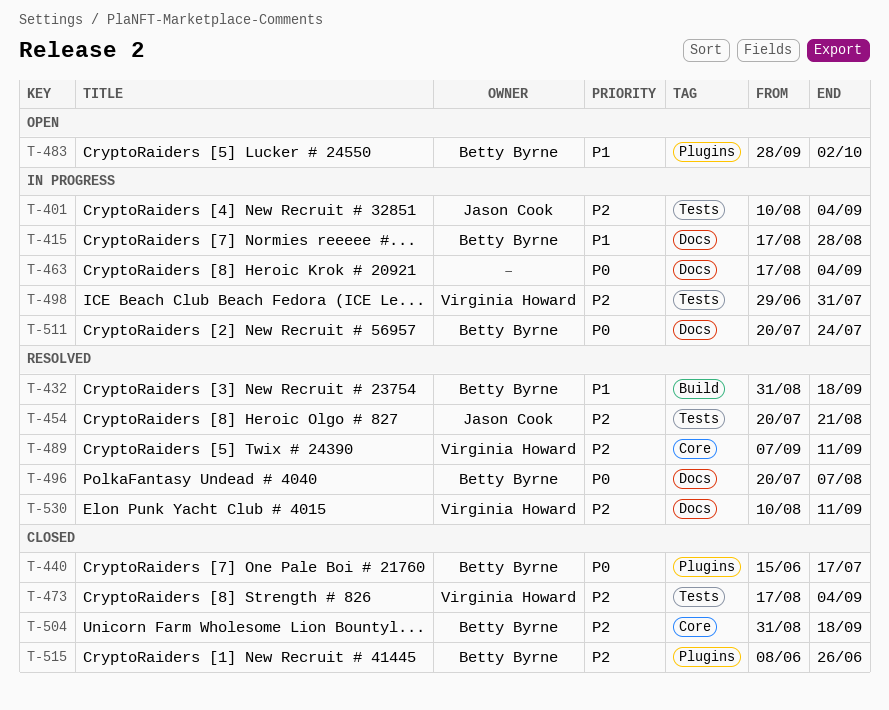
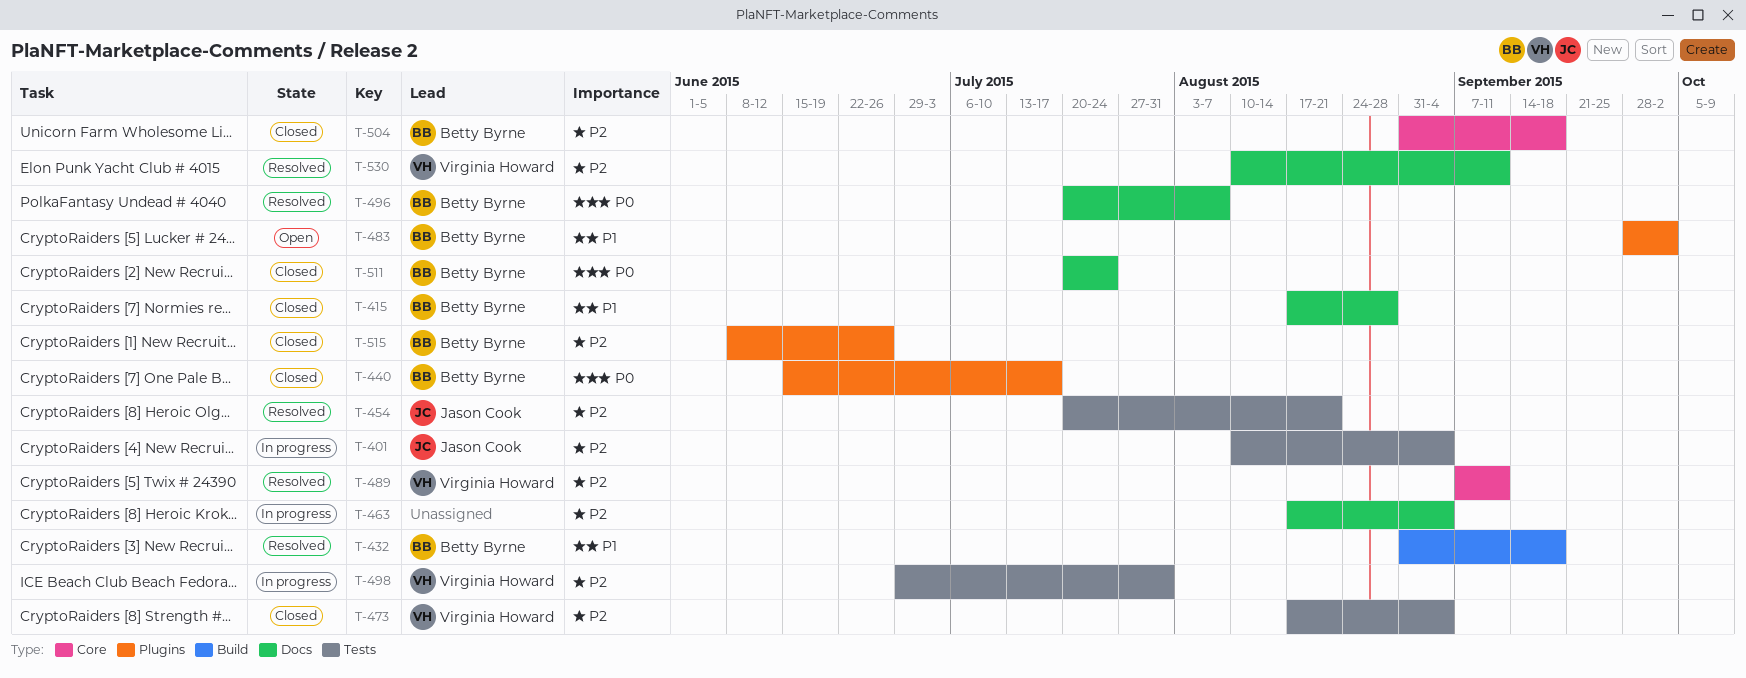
T-415, status: In progress -> Closed
T-463, priority: P0 -> P2
T-511, status: In progress -> Closed

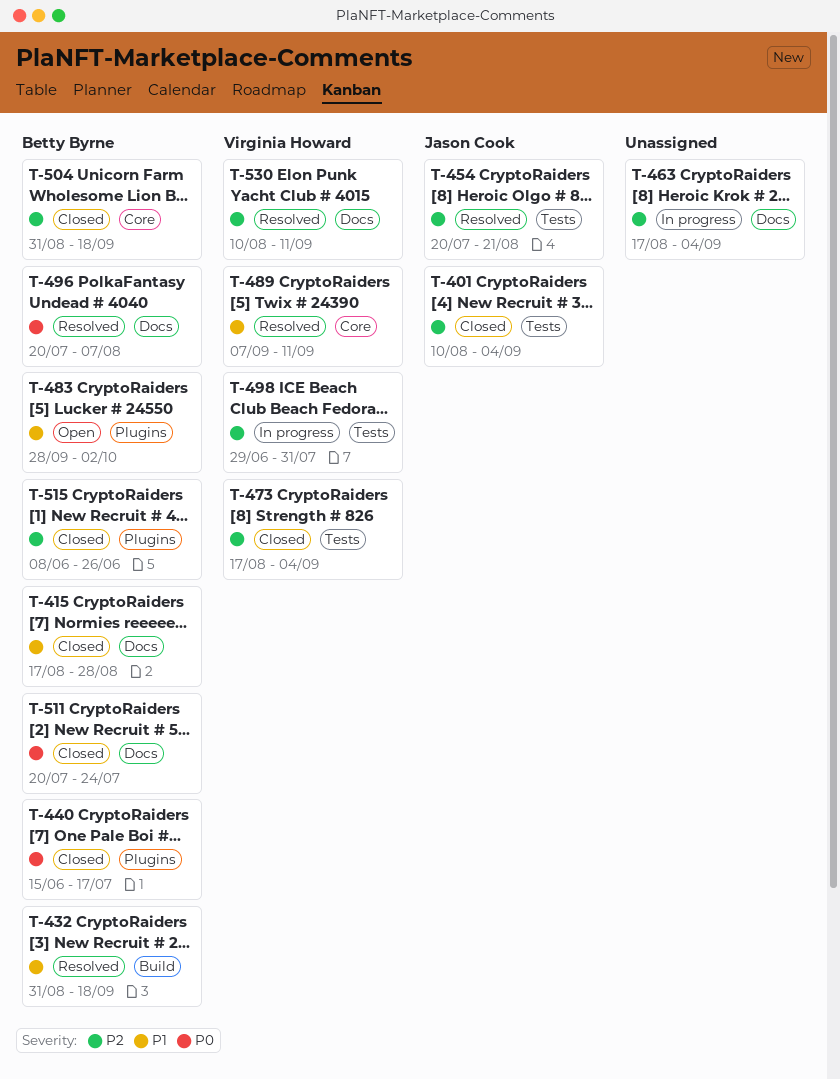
T-401, status: In progress -> Closed
T-489, priority: P2 -> P1

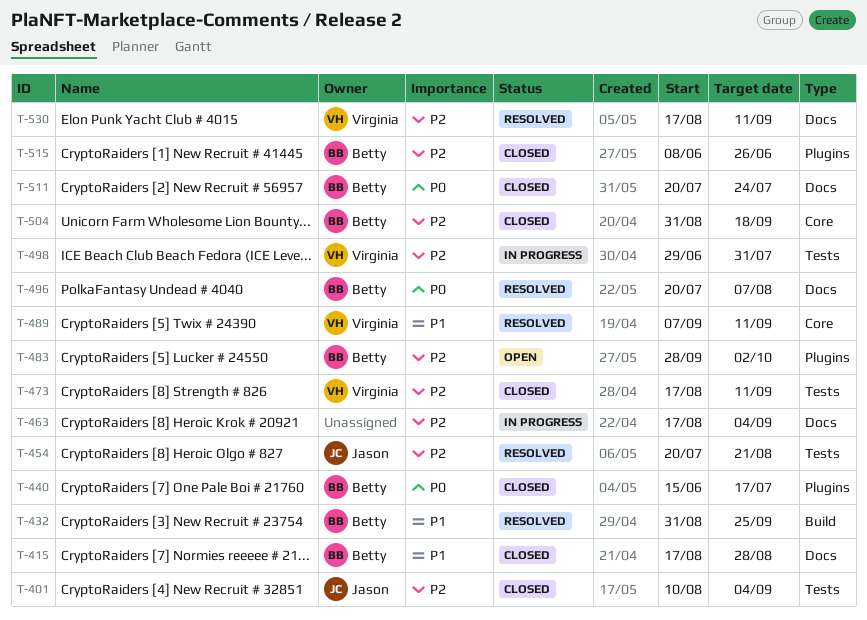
T-432, due: Sep 18 -> Sep 25
T-473, due: Sep 4 -> Sep 11
T-483, priority: P1 -> P2
T-530, start: Aug 10 -> Aug 17

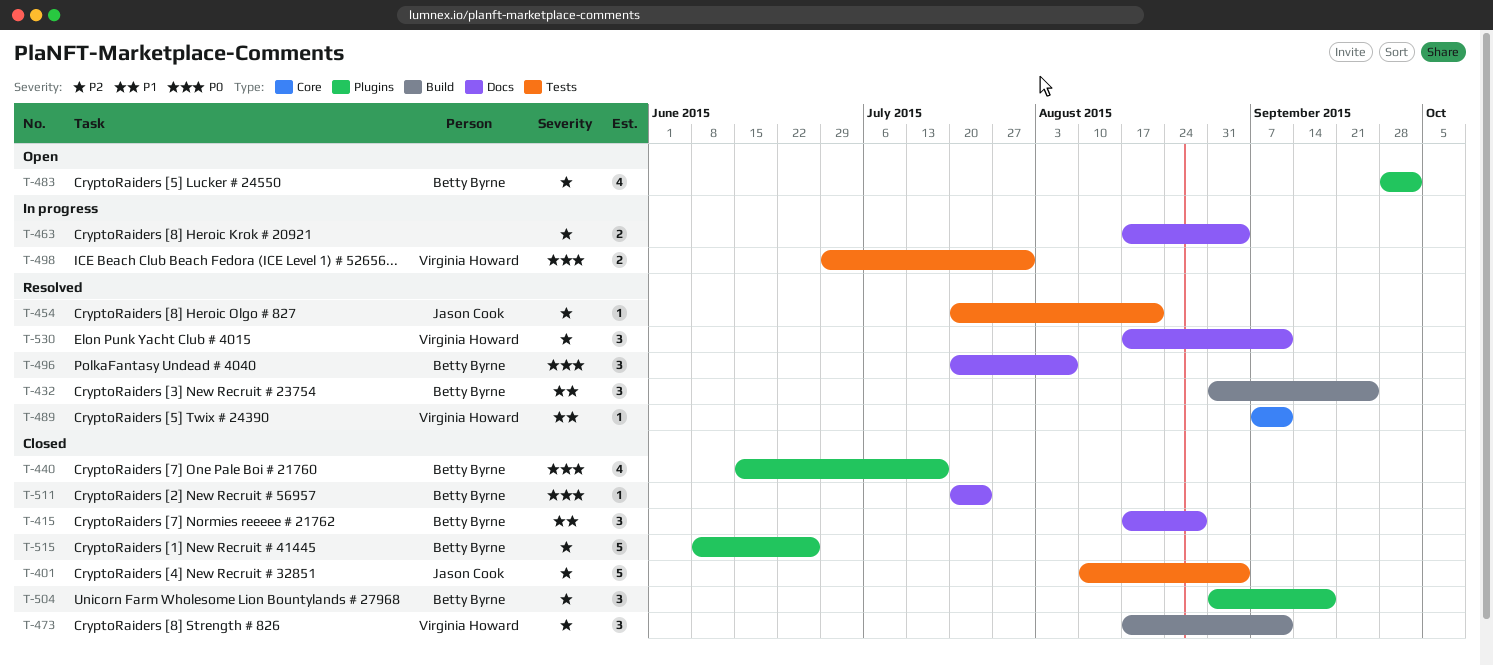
T-473, label: Tests -> Build
T-498, priority: P2 -> P0
T-504, label: Core -> Plugins

